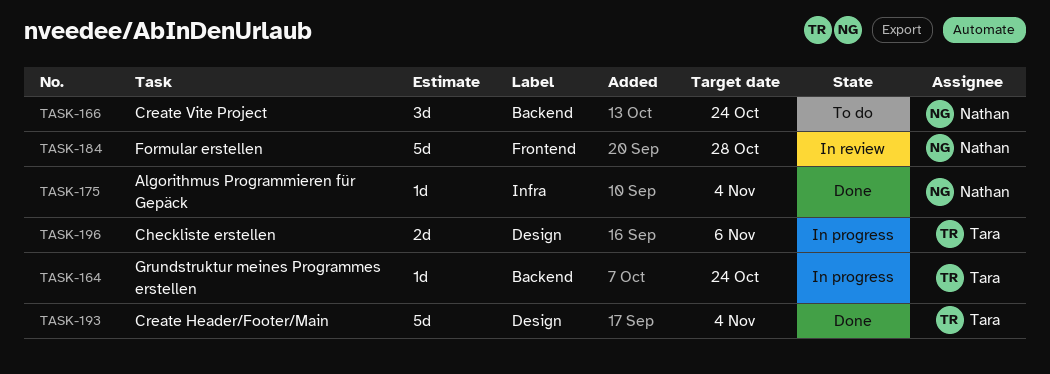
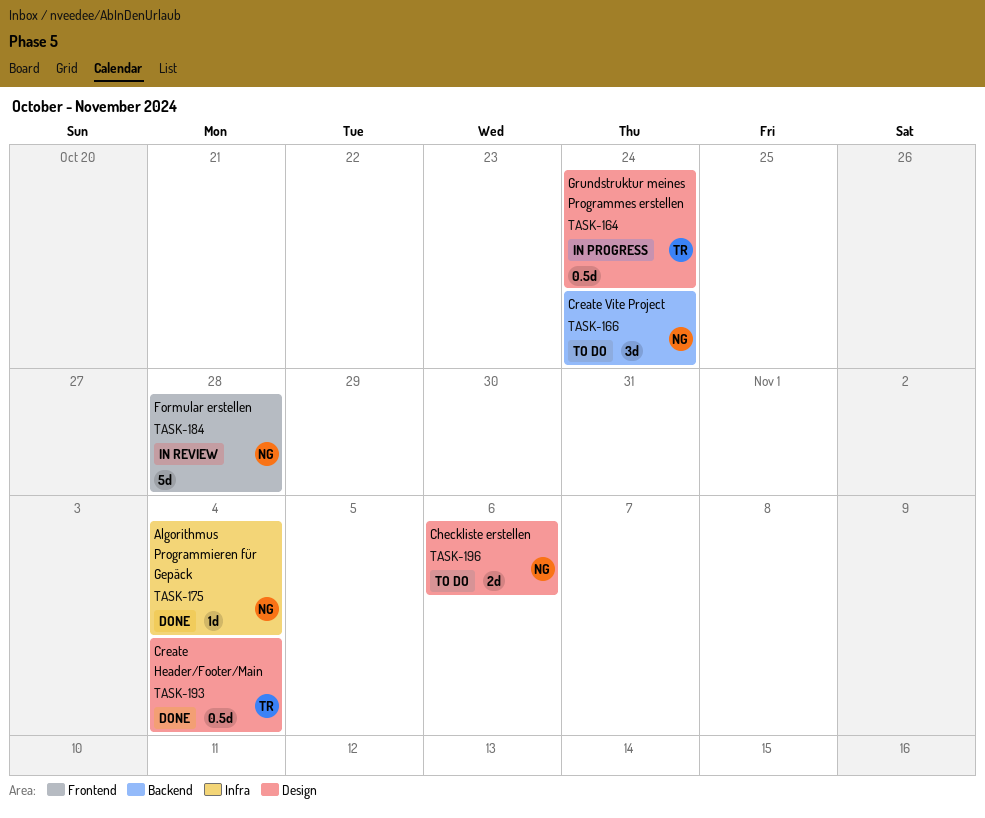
TASK-164, label: Backend -> Design
TASK-164, estimate: 1d -> 0.5d
TASK-193, estimate: 5d -> 0.5d
TASK-196, status: In progress -> To do
TASK-196, owner: Tara -> Nathan

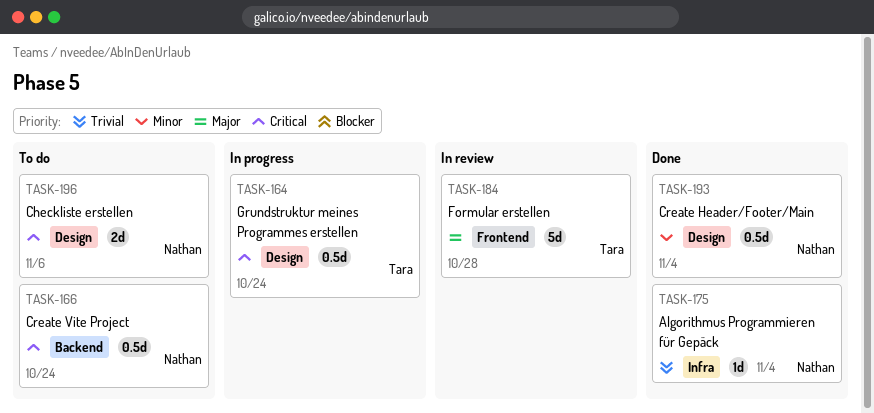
TASK-166, estimate: 3d -> 0.5d
TASK-184, owner: Nathan -> Tara
TASK-193, owner: Tara -> Nathan

